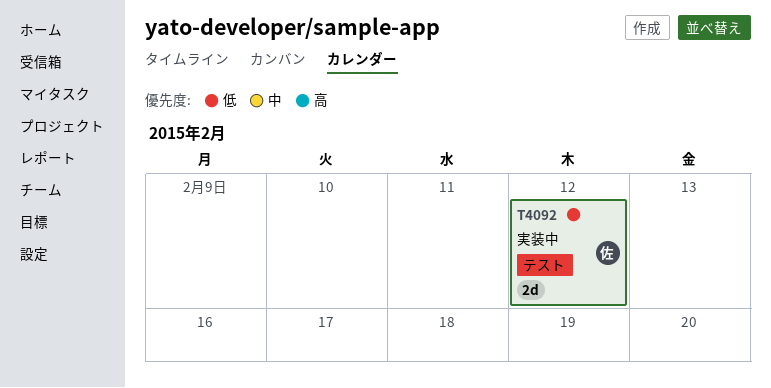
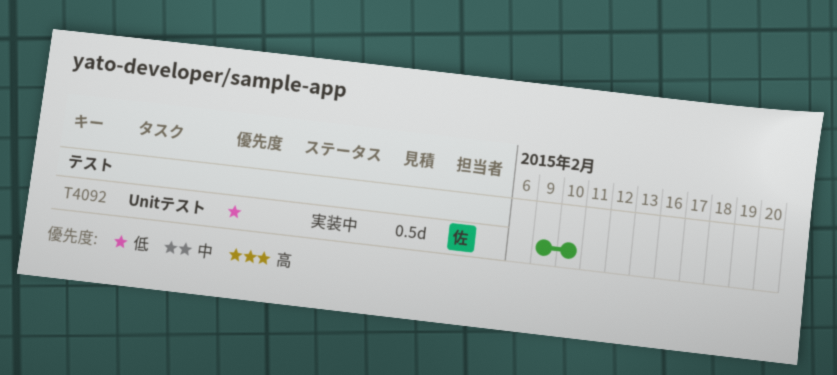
T4092, estimate: 2d -> 0.5d
T4092, due: Feb 12 -> Feb 10

